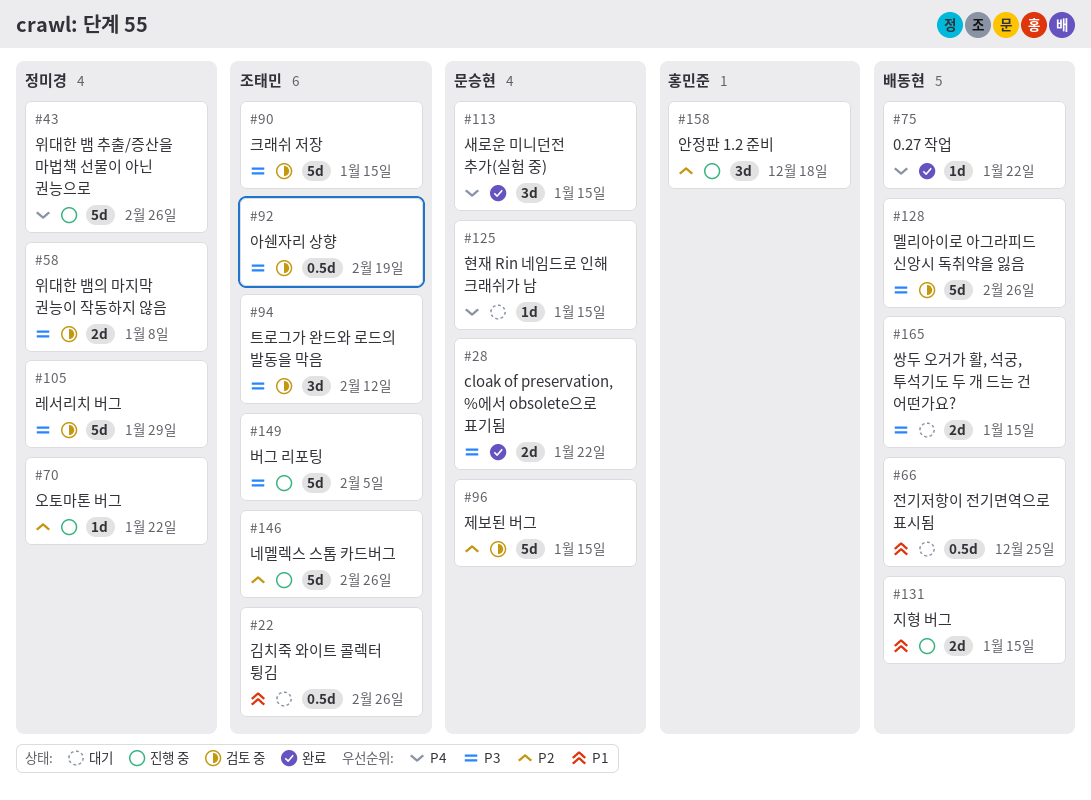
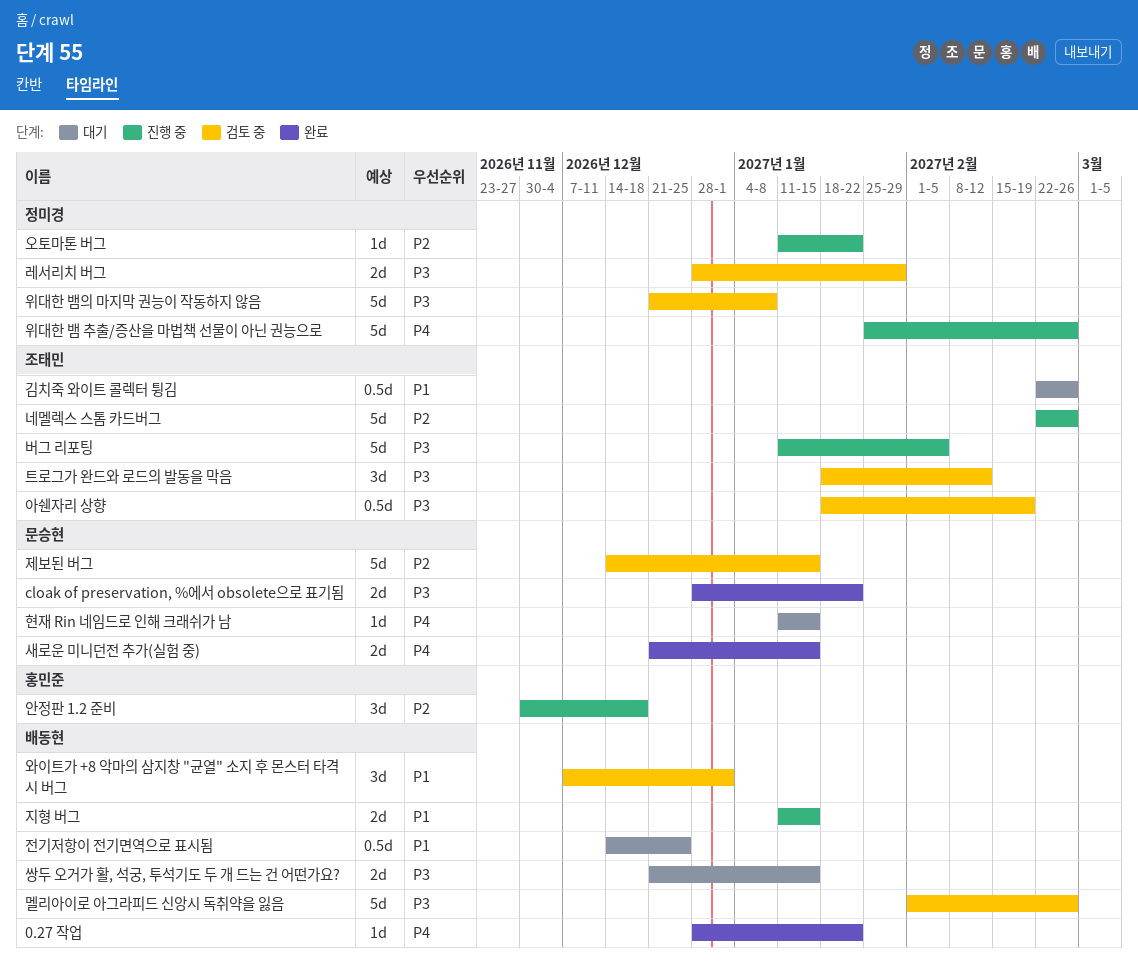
레서리치 버그, estimate: 5d -> 2d
새로운 미니던전 추가(실험 중), estimate: 3d -> 2d
와이트가 +8 악마의 삼지창 "균열" 소지 후 몬스터 타격 시 버그: none -> present
위대한 뱀의 마지막 권능이 작동하지 않음, estimate: 2d -> 5d
크래쉬 저장: present -> none

